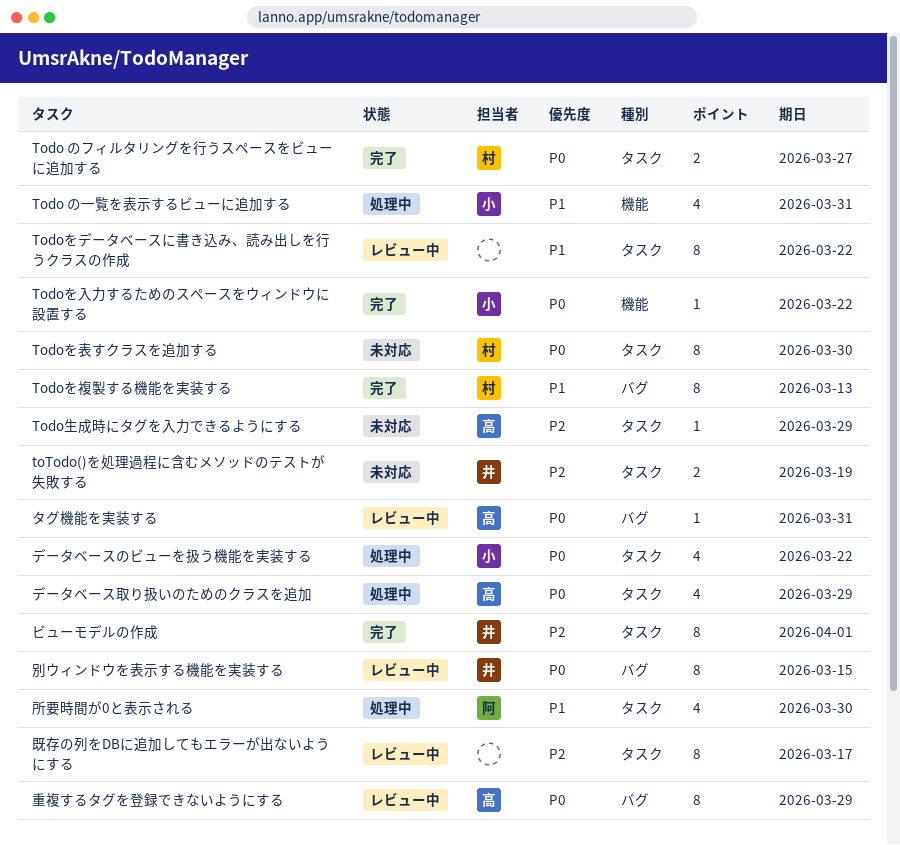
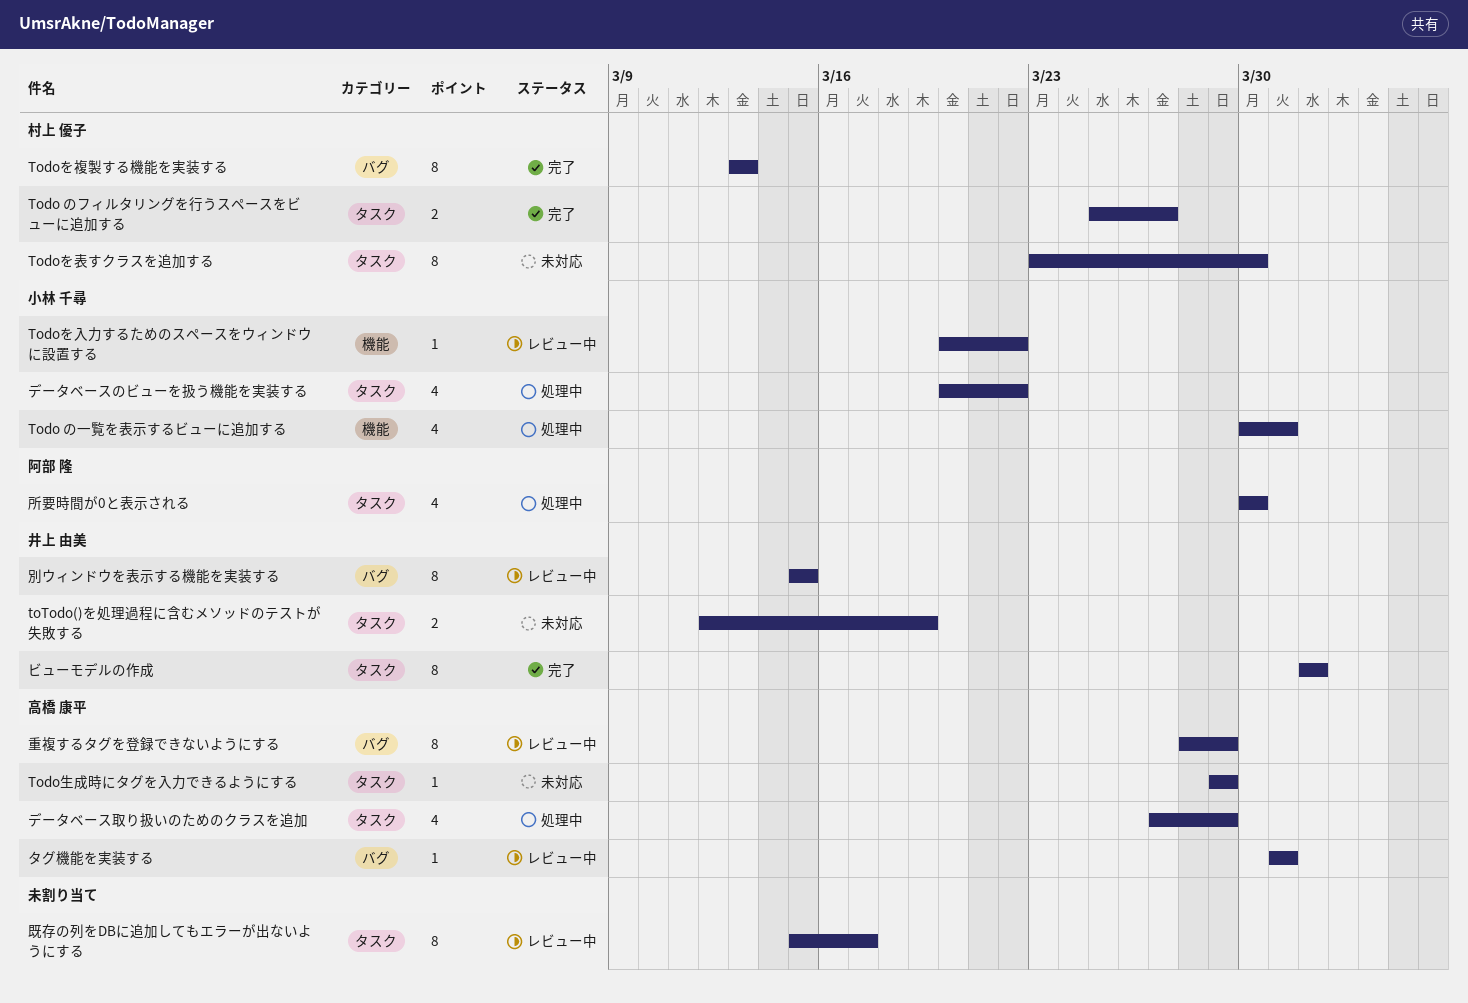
Todoをデータベースに書き込み、読み出しを行うクラスの作成: present -> none
Todoを入力するためのスペースをウィンドウに設置する, status: 完了 -> レビュー中

